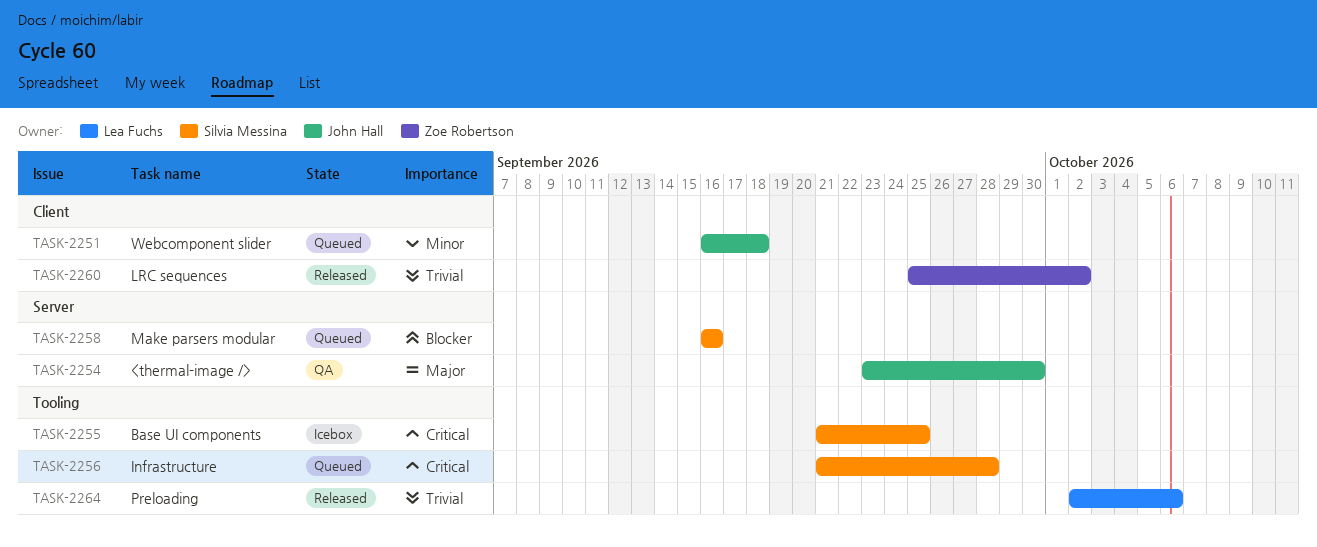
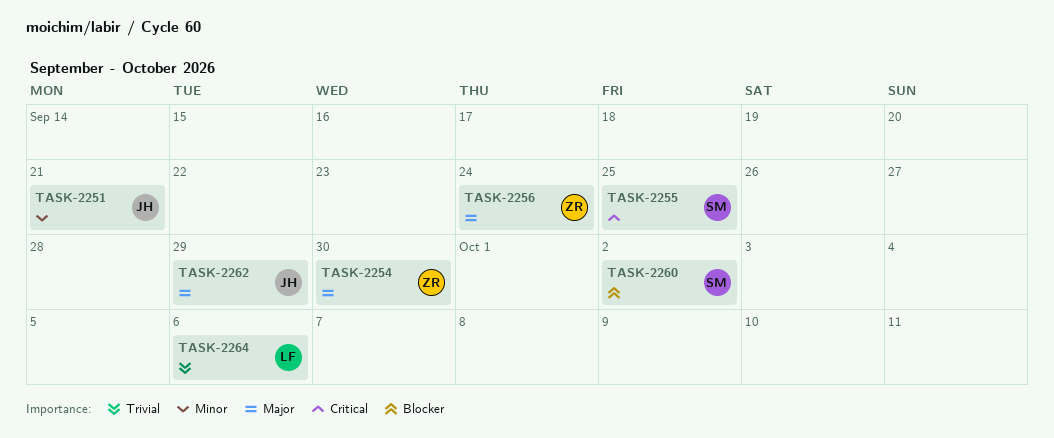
TASK-2251, due: Sep 18 -> Sep 21
TASK-2254, owner: John Hall -> Zoe Robertson
TASK-2256, owner: Silvia Messina -> Zoe Robertson
TASK-2256, priority: Critical -> Major
TASK-2256, due: Sep 28 -> Sep 24
TASK-2258: present -> none
TASK-2260, owner: Zoe Robertson -> Silvia Messina
TASK-2260, priority: Trivial -> Blocker
TASK-2262: none -> present

